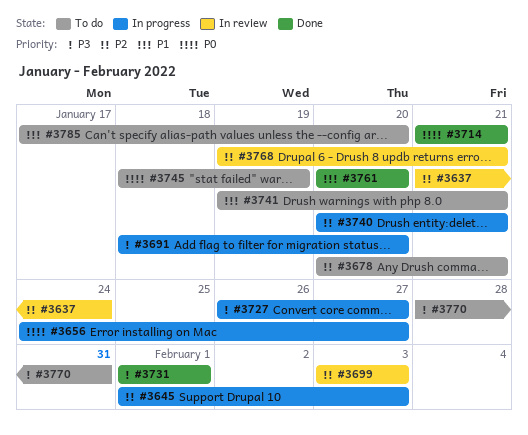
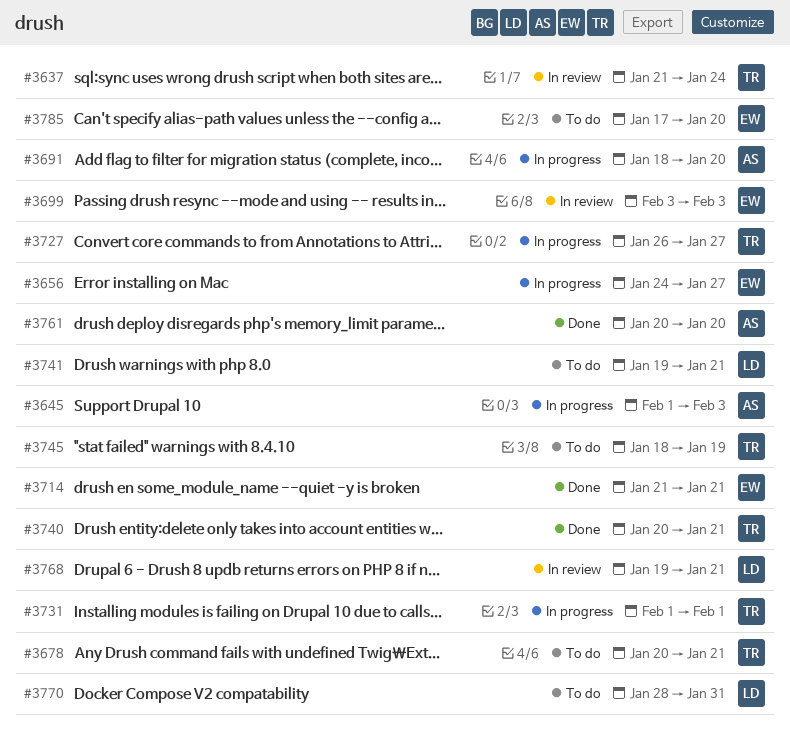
#3731, status: Done -> In progress
#3740, status: In progress -> Done

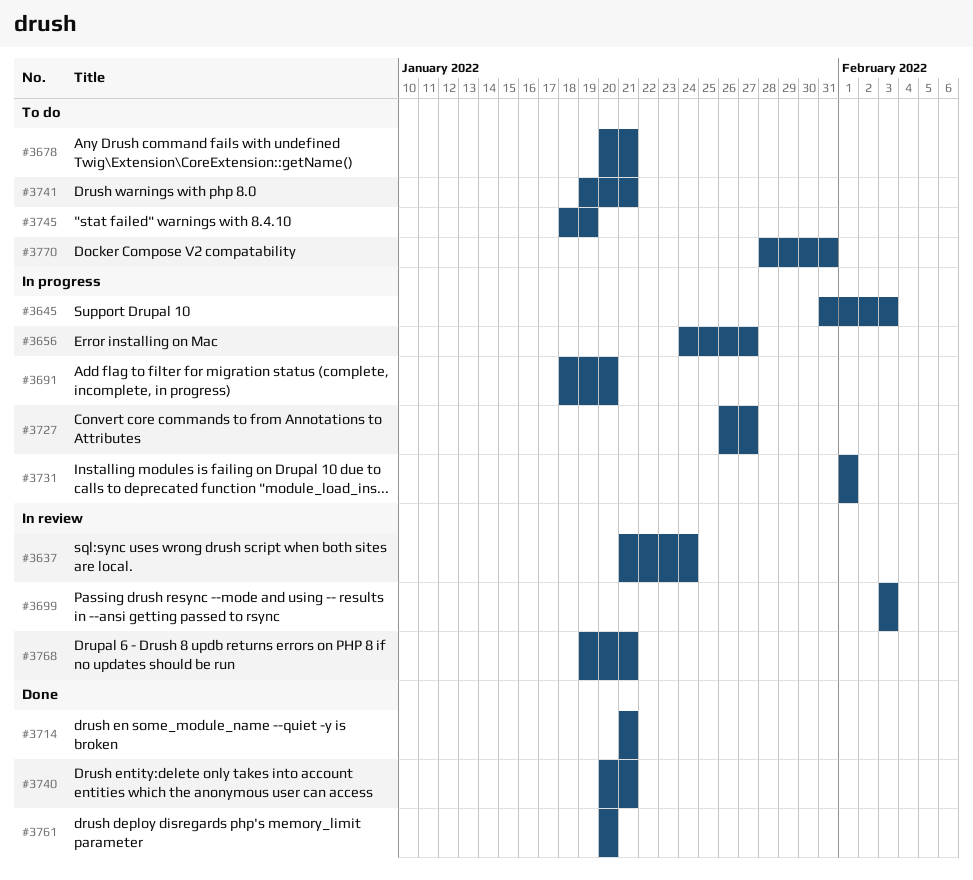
#3645, start: Feb 1 -> Jan 31
#3785: present -> none

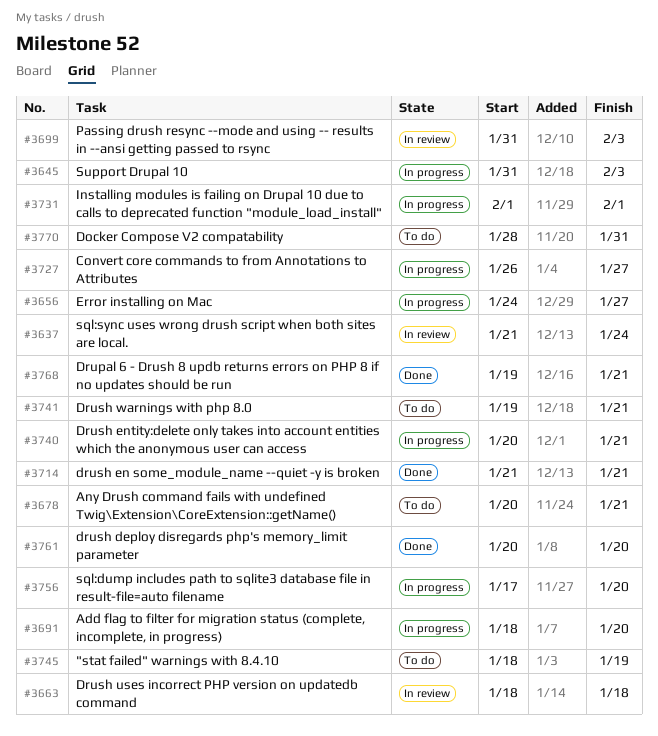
#3663: none -> present
#3699, start: Feb 3 -> Jan 31
#3740, status: Done -> In progress
#3756: none -> present
#3768, status: In review -> Done

